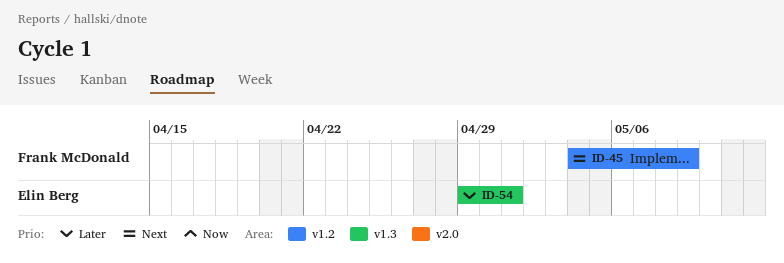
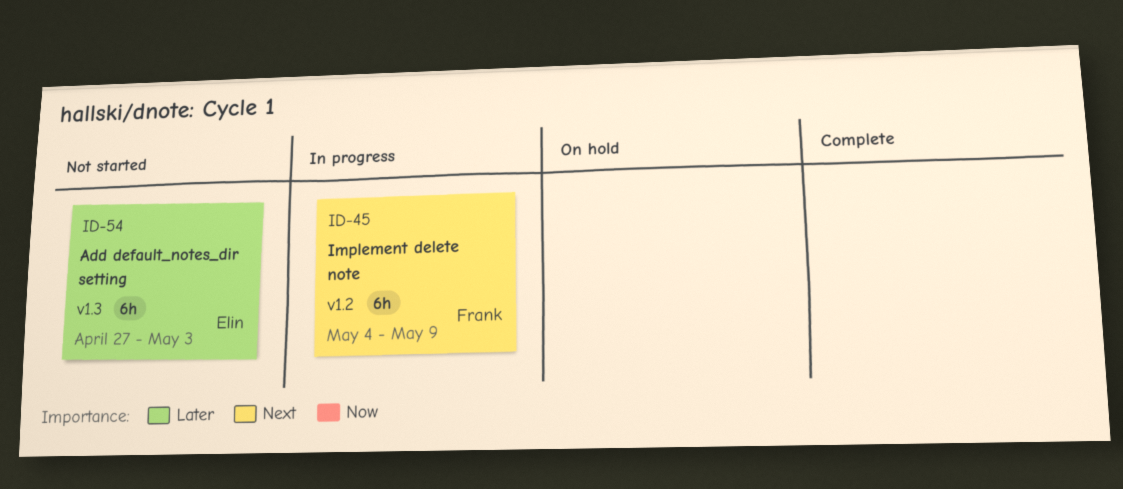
ID-54, start: Apr 29 -> Apr 27
ID-54, due: May 1 -> May 3

